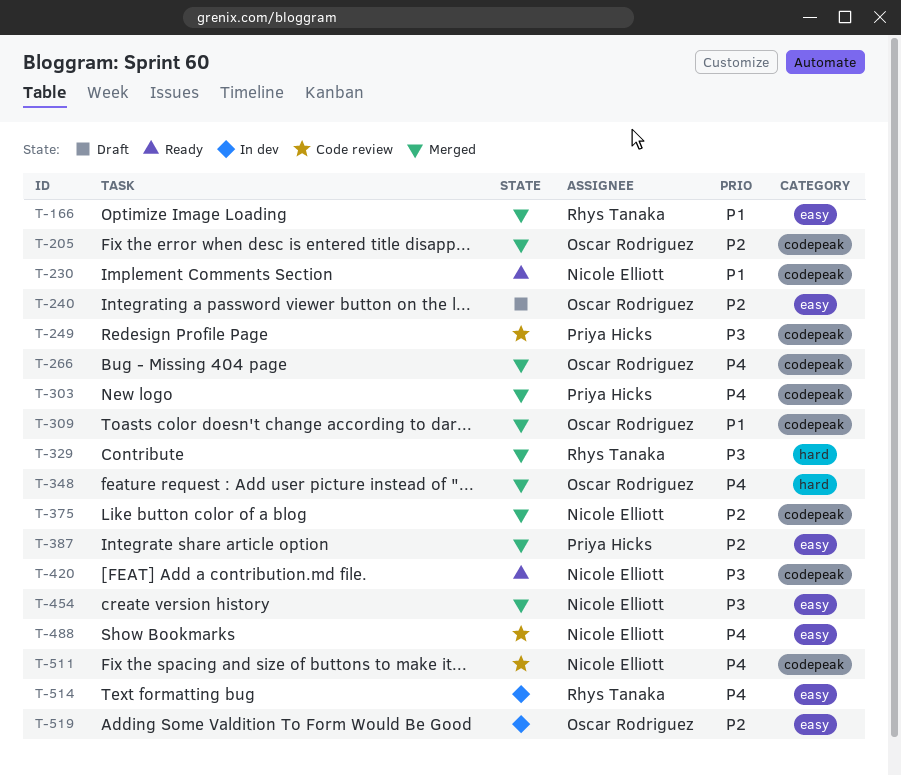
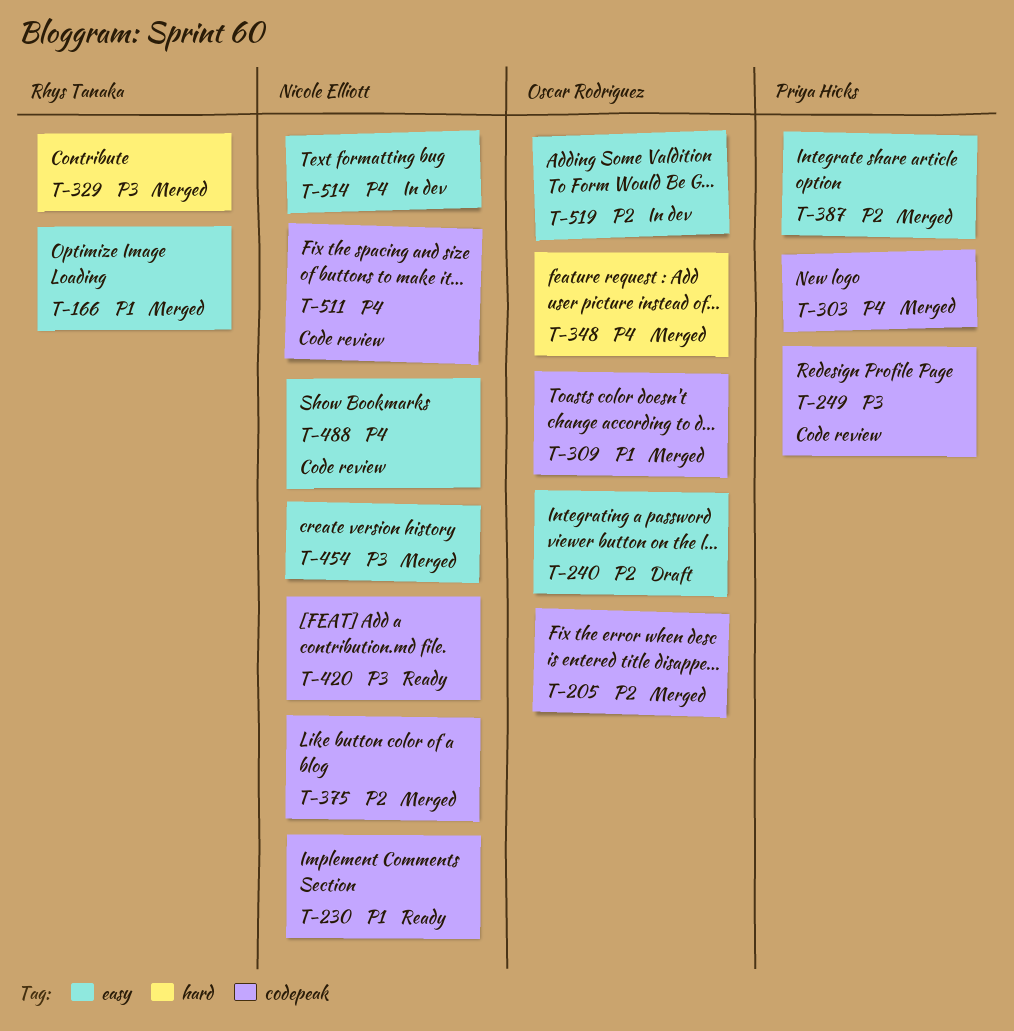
T-266: present -> none
T-514, owner: Rhys Tanaka -> Nicole Elliott

